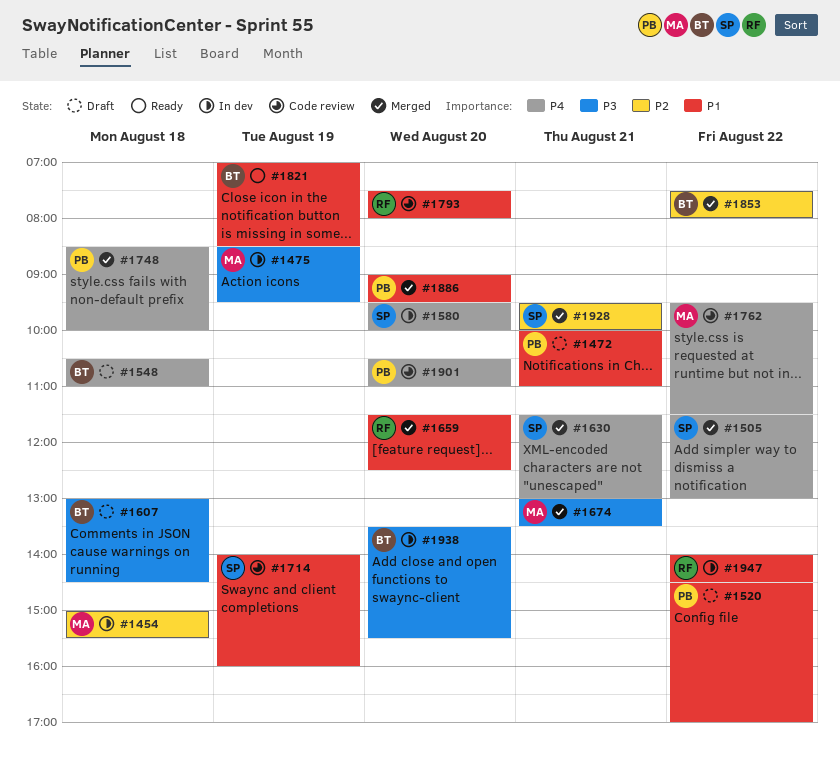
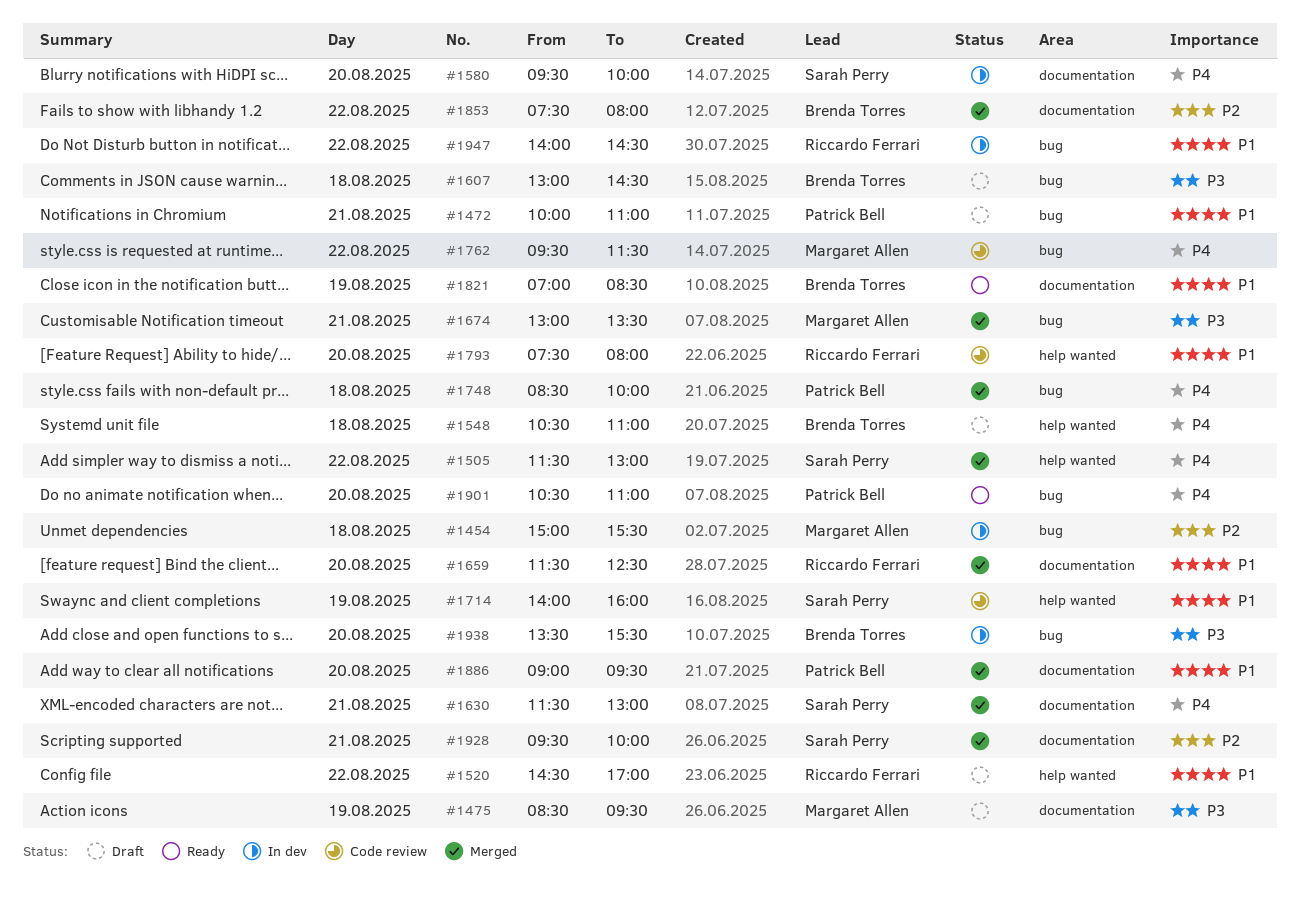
#1475, status: In dev -> Draft
#1520, owner: Patrick Bell -> Riccardo Ferrari
#1901, status: Code review -> Ready

